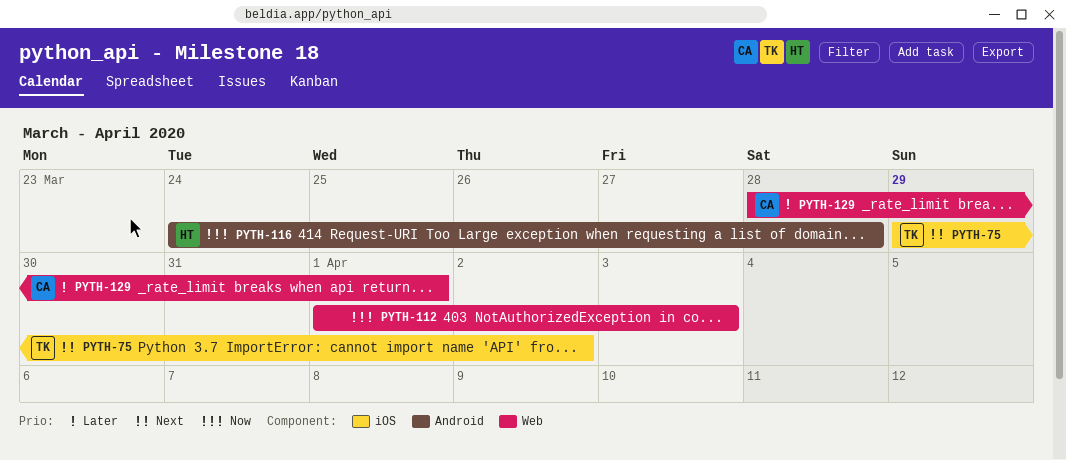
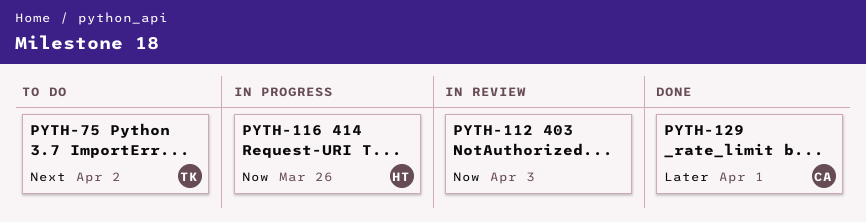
PYTH-116, due: Mar 28 -> Mar 26

